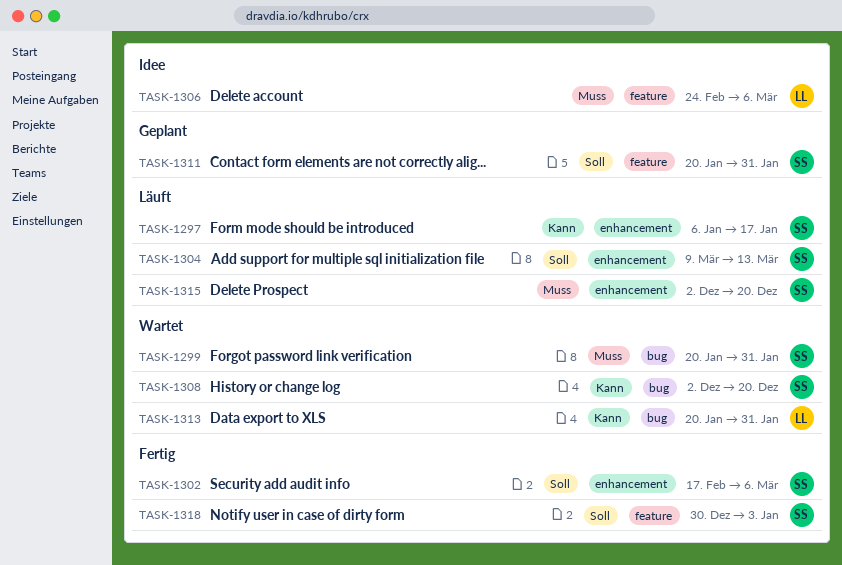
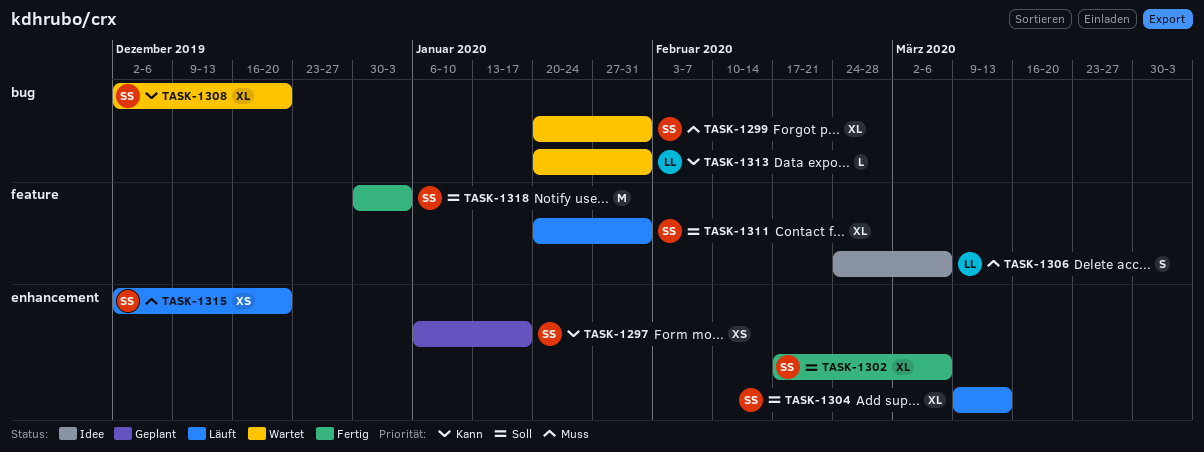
TASK-1297, status: Läuft -> Geplant
TASK-1311, status: Geplant -> Läuft

